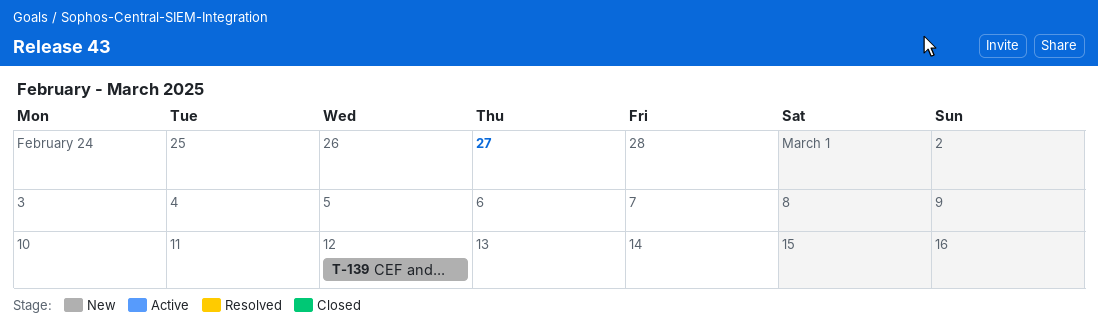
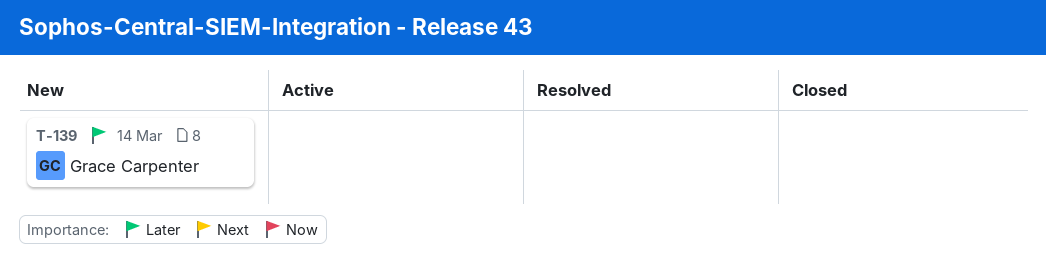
T-139, due: Mar 12 -> Mar 14

